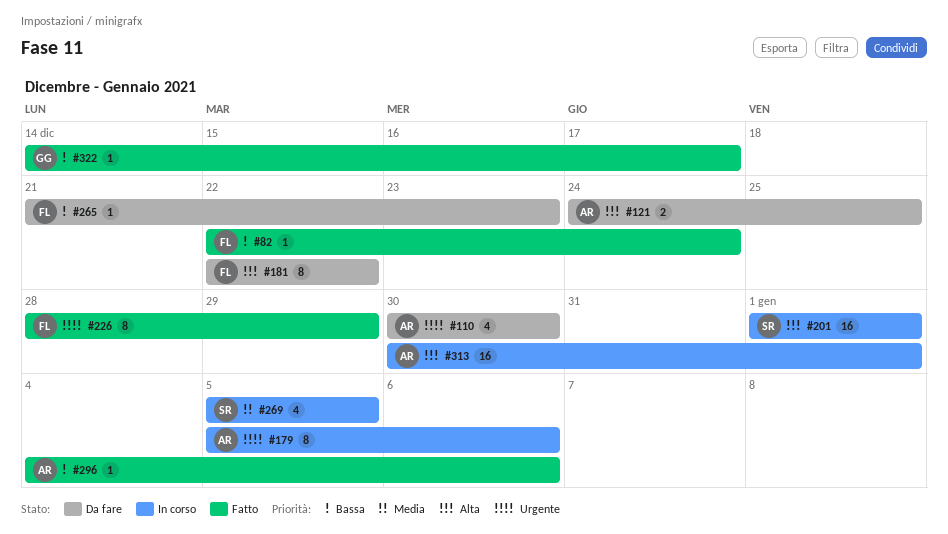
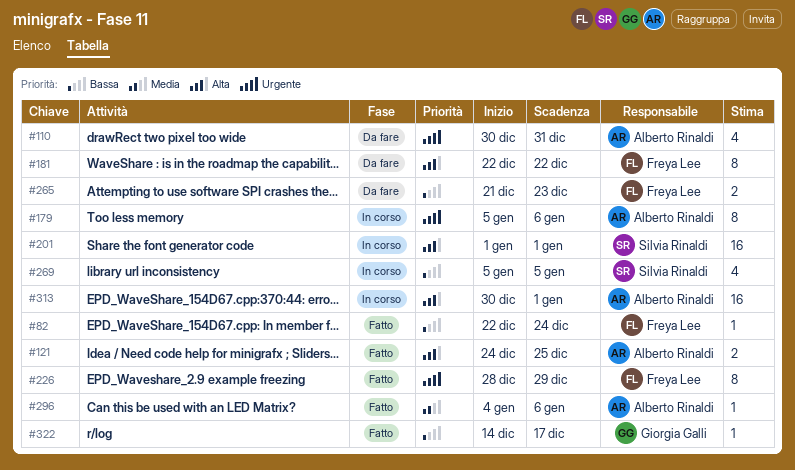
#110, due: Dec 30 -> Dec 31
#121, status: Da fare -> Fatto
#265, estimate: 1 -> 2
#269, priority: Media -> Bassa
#296, priority: Bassa -> Media

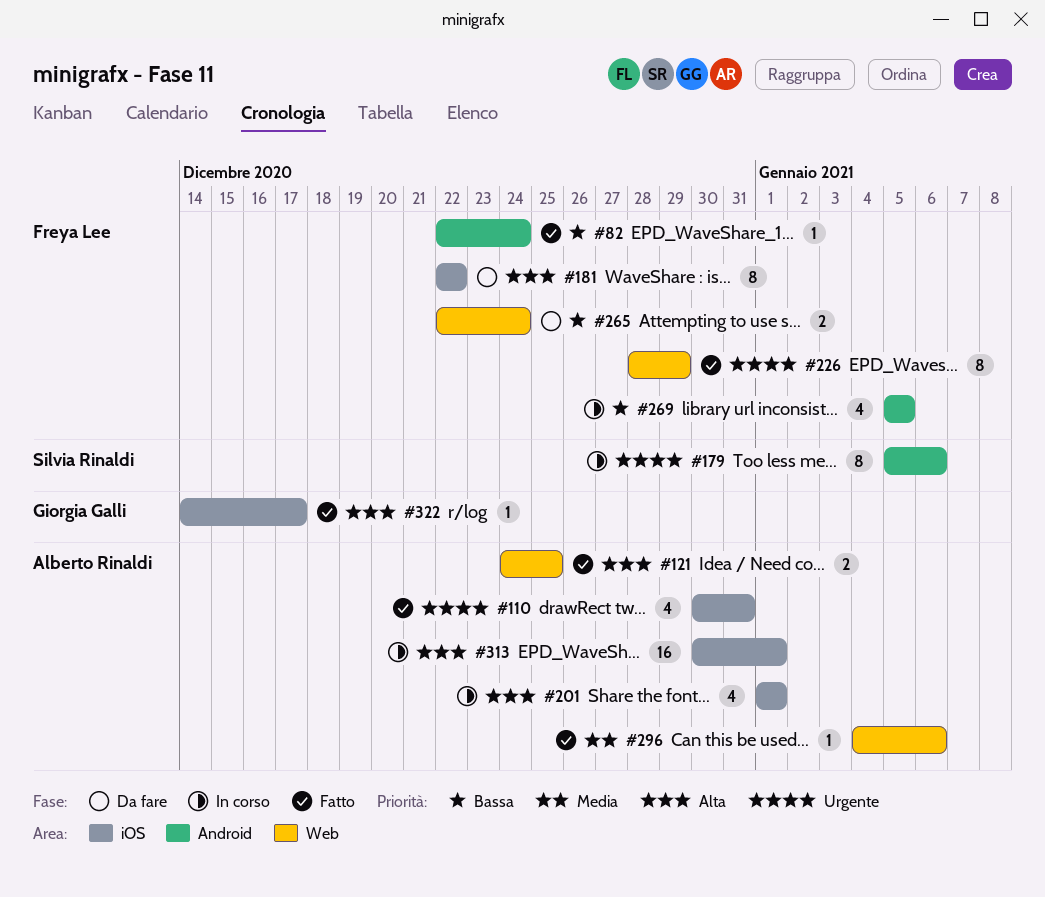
#110, status: Da fare -> Fatto
#179, owner: Alberto Rinaldi -> Silvia Rinaldi
#201, owner: Silvia Rinaldi -> Alberto Rinaldi
#201, estimate: 16 -> 4
#265, start: Dec 21 -> Dec 22
#265, due: Dec 23 -> Dec 24
#269, owner: Silvia Rinaldi -> Freya Lee
#322, priority: Bassa -> Alta

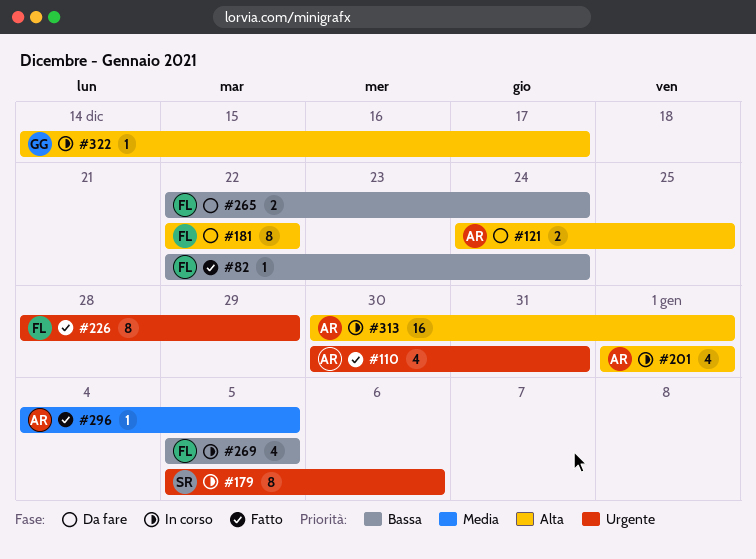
#121, status: Fatto -> Da fare
#296, due: Jan 6 -> Jan 5
#322, status: Fatto -> In corso

